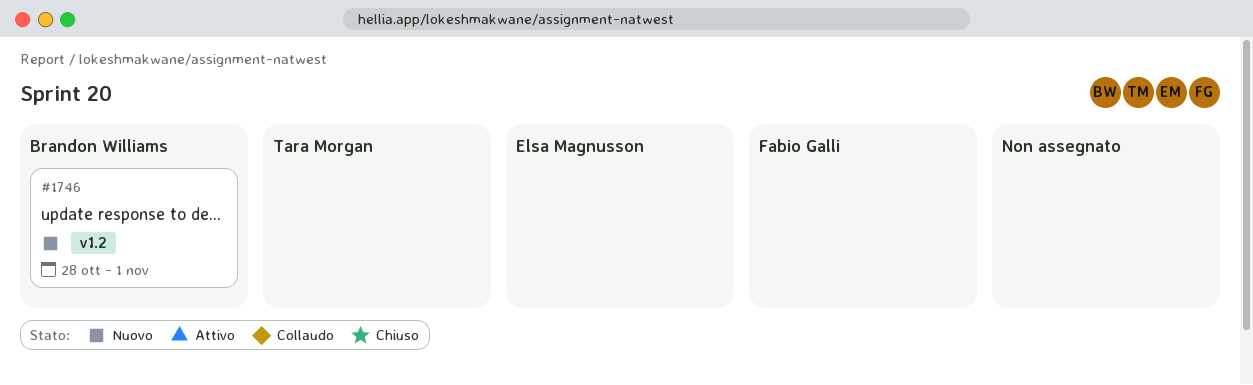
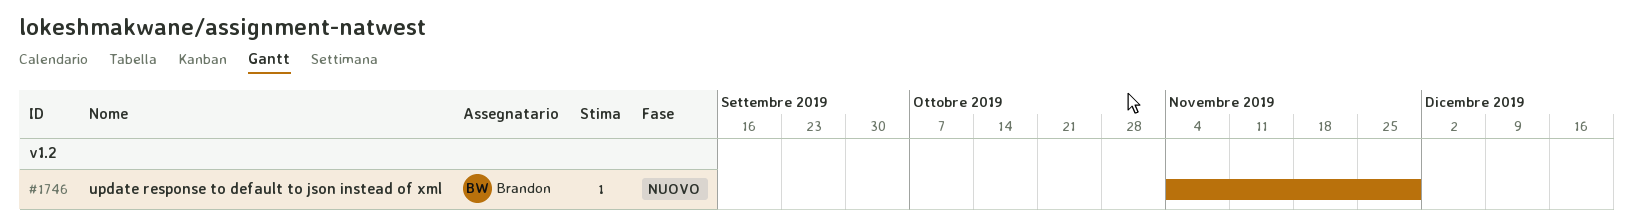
#1746, start: Oct 28 -> Nov 4
#1746, due: Nov 1 -> Nov 29

